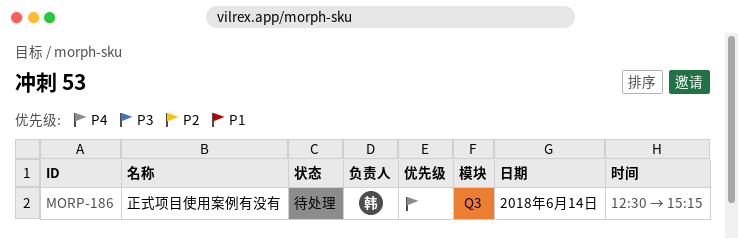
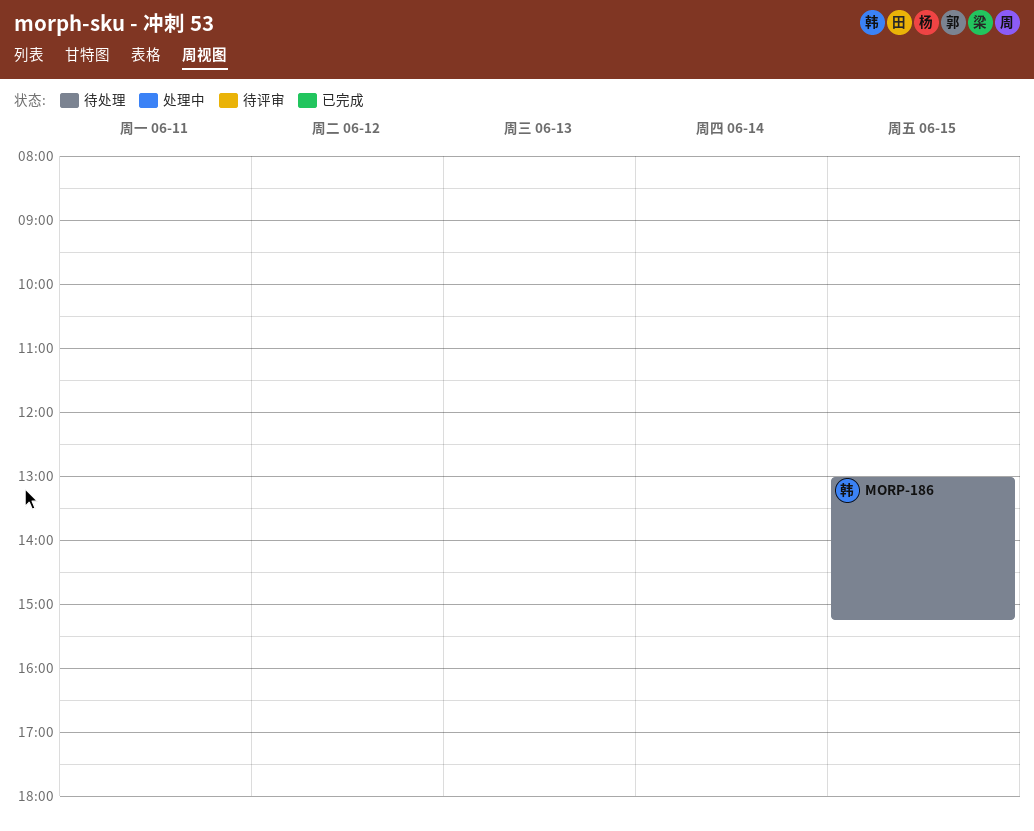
MORP-186, day: Jun 14 -> Jun 15
MORP-186, begins: 12:30 -> 13:00

